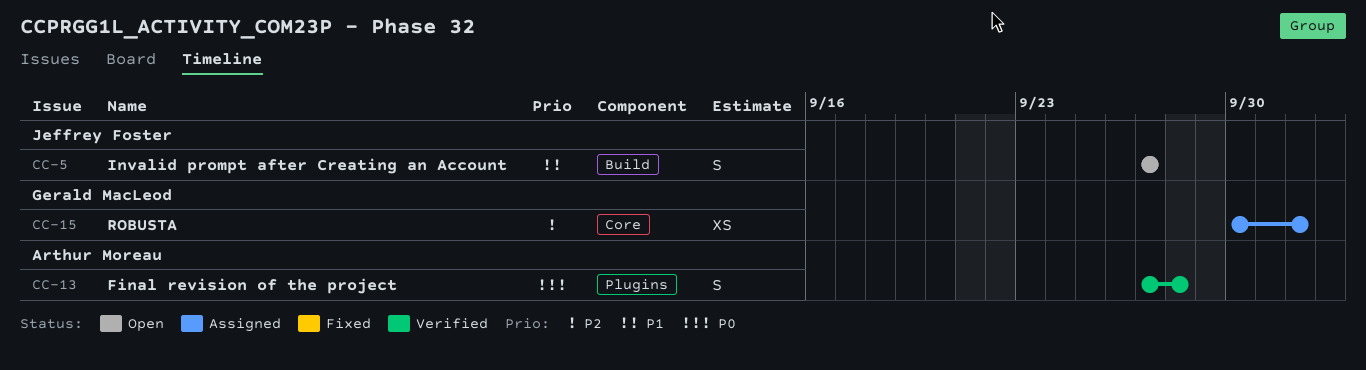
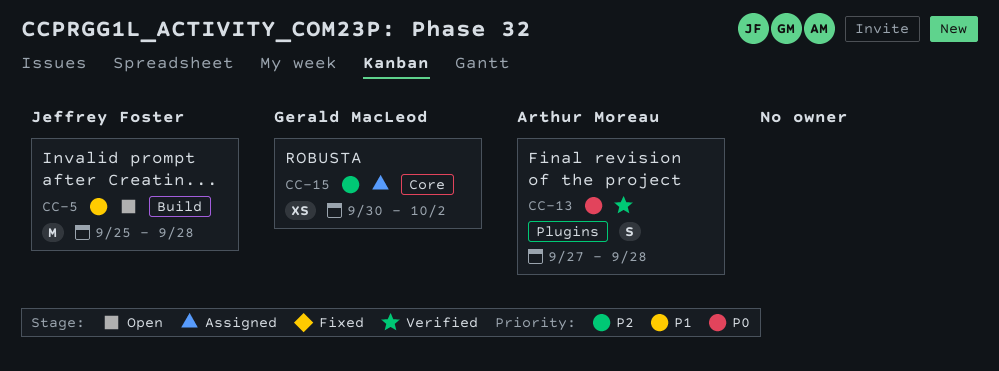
CC-5, estimate: S -> M
CC-5, start: Sep 27 -> Sep 25
CC-5, due: Sep 27 -> Sep 28

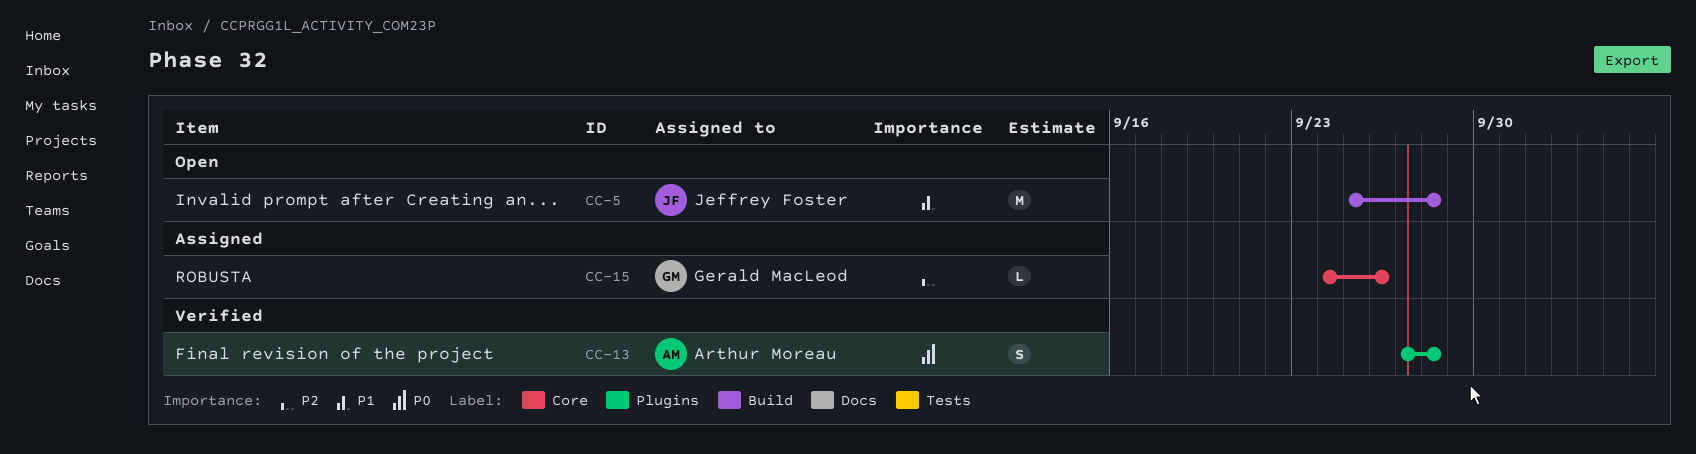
CC-15, estimate: XS -> L
CC-15, start: Sep 30 -> Sep 24
CC-15, due: Oct 2 -> Sep 26

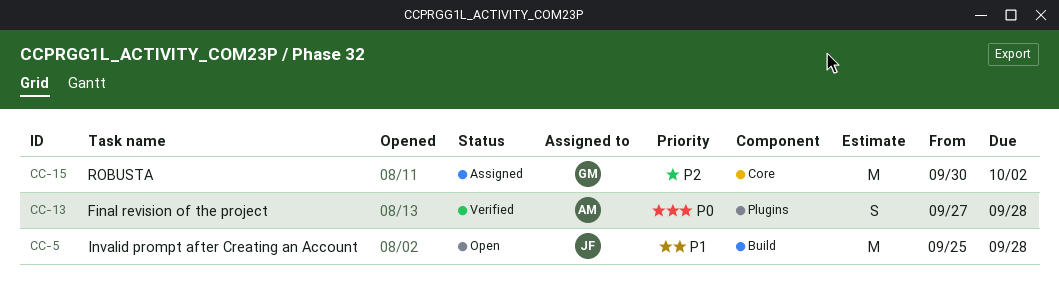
CC-15, estimate: L -> M
CC-15, start: Sep 24 -> Sep 30
CC-15, due: Sep 26 -> Oct 2

